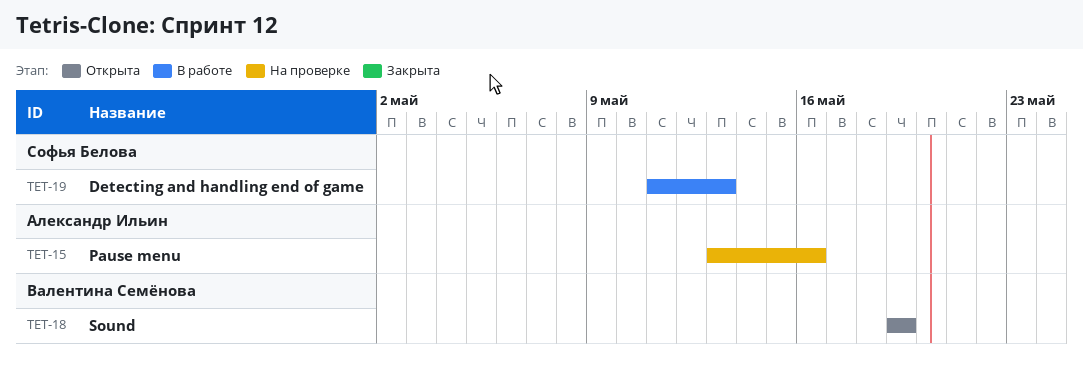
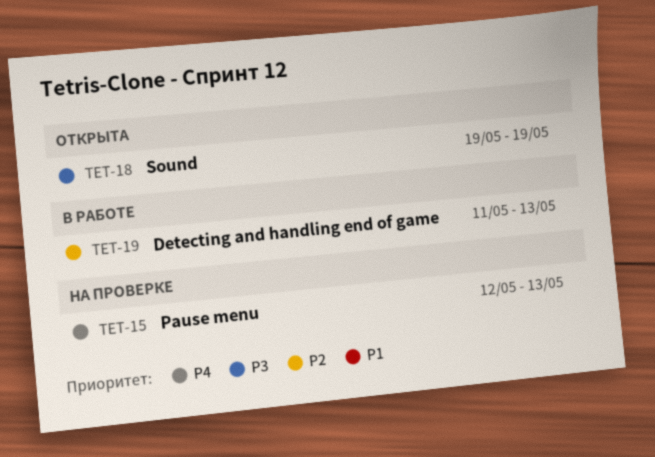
TET-15, start: May 13 -> May 12
TET-15, due: May 16 -> May 13

